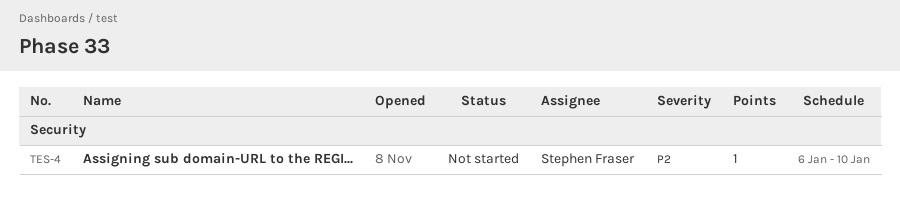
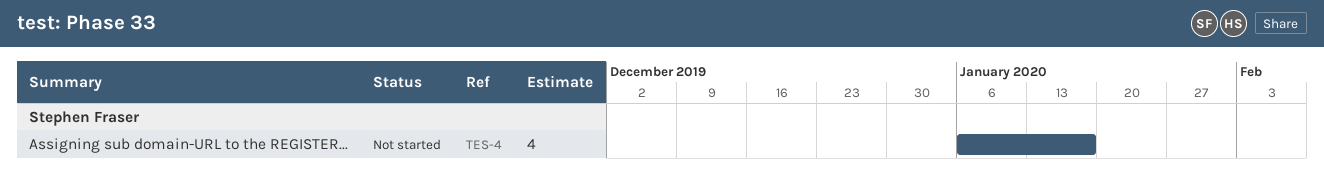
TES-4, estimate: 1 -> 4
TES-4, due: Jan 10 -> Jan 17

